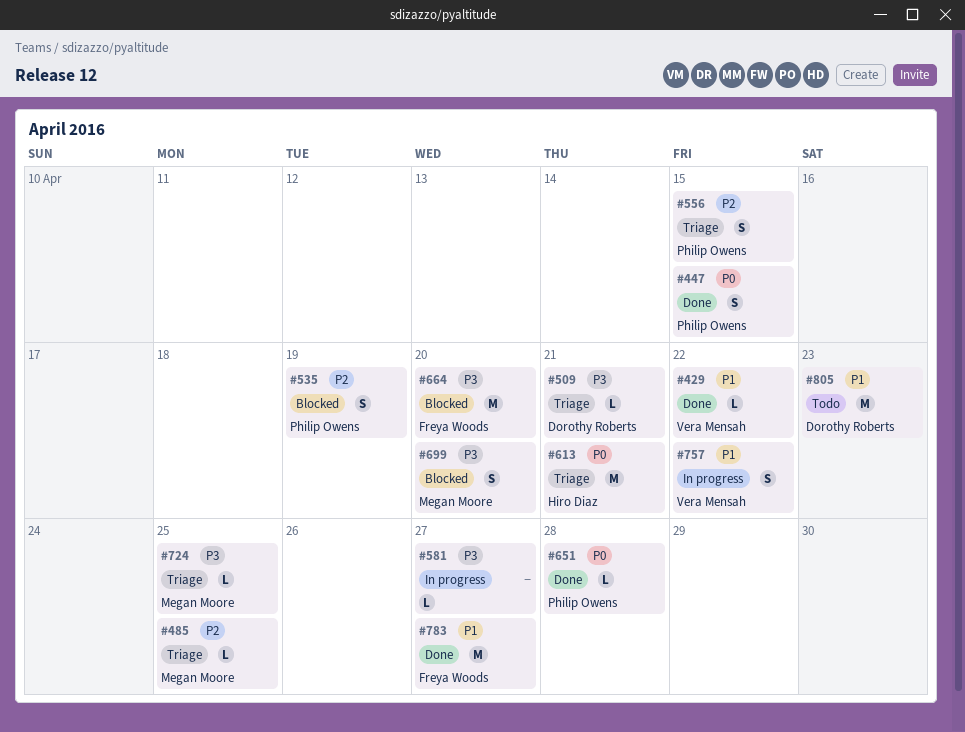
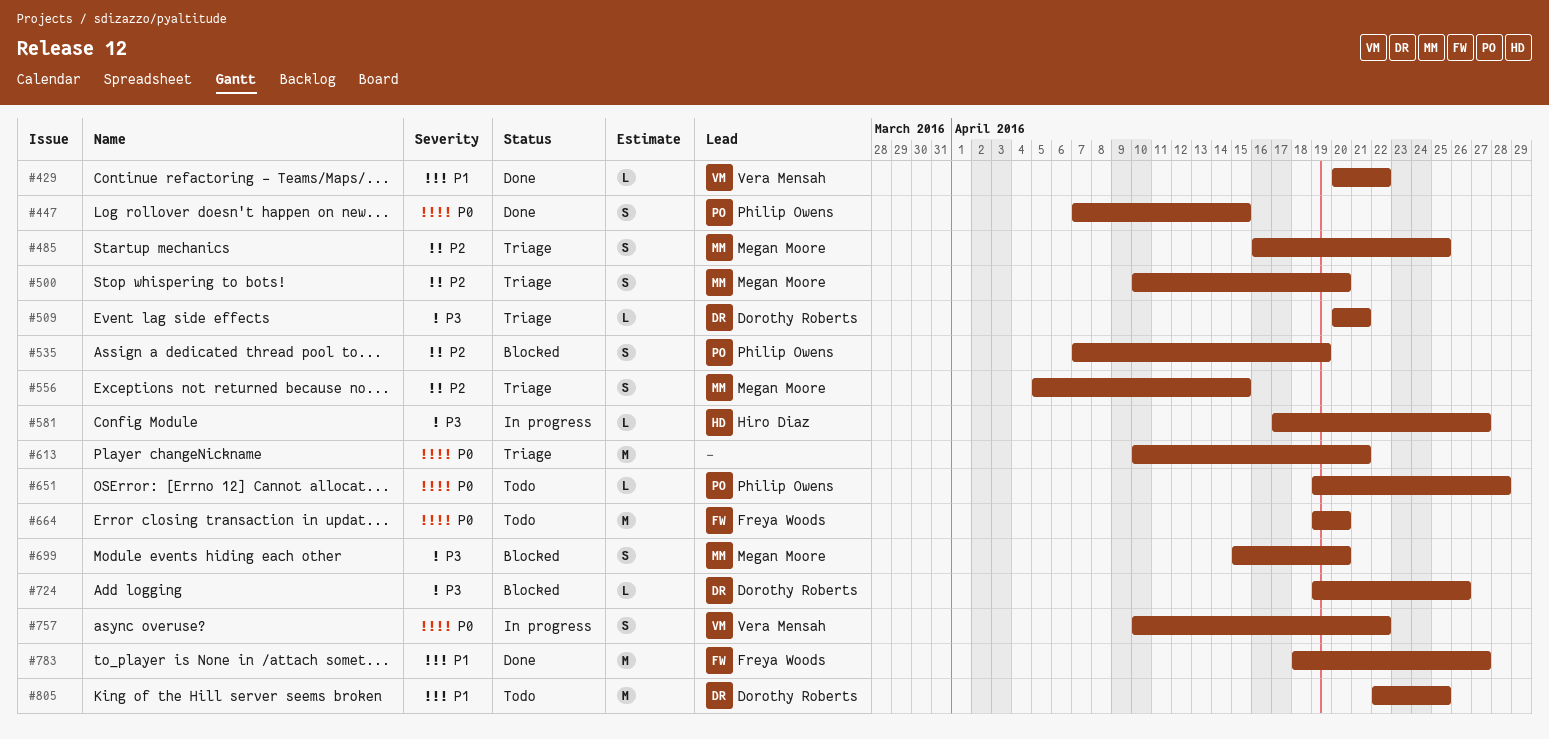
#485, estimate: L -> S
#500: none -> present
#556, owner: Philip Owens -> Megan Moore
#581, owner: none -> Hiro Diaz
#613, owner: Hiro Diaz -> none
#651, status: Done -> Todo
#664, status: Blocked -> Todo
#664, priority: P3 -> P0
#724, status: Triage -> Blocked
#724, owner: Megan Moore -> Dorothy Roberts
#724, due: Apr 25 -> Apr 26
#757, priority: P1 -> P0
#805, due: Apr 23 -> Apr 25

